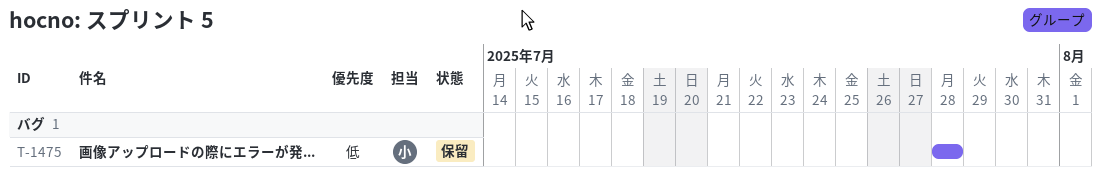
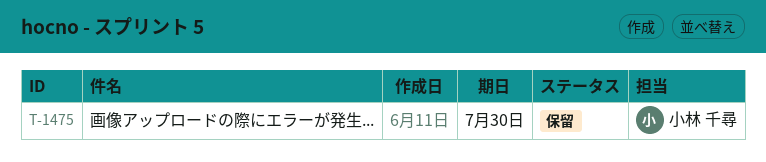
T-1475, due: Jul 28 -> Jul 30

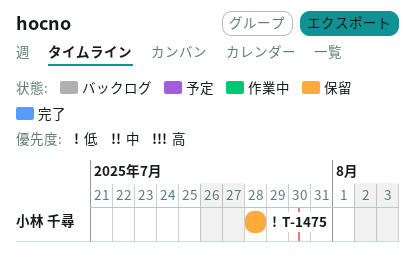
T-1475, due: Jul 30 -> Jul 28

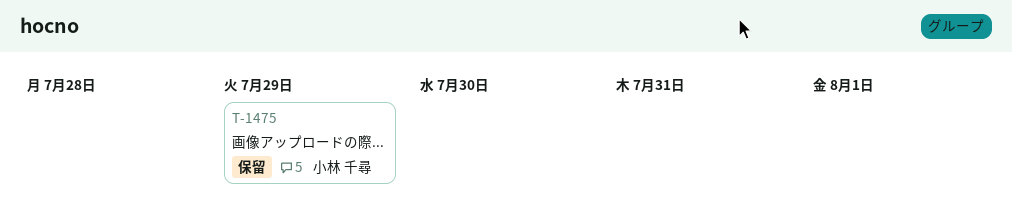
T-1475, due: Jul 28 -> Jul 29

